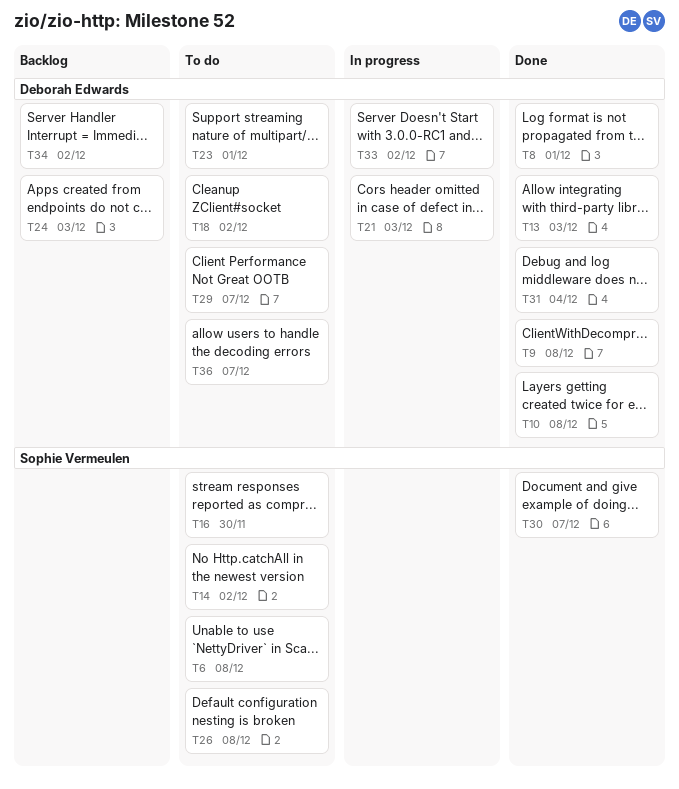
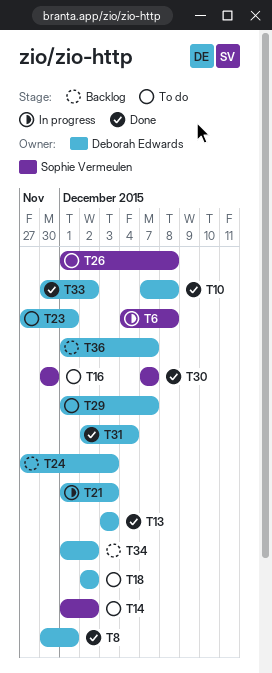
T6, status: To do -> In progress
T9: present -> none
T33, status: In progress -> Done
T36, status: To do -> Backlog

